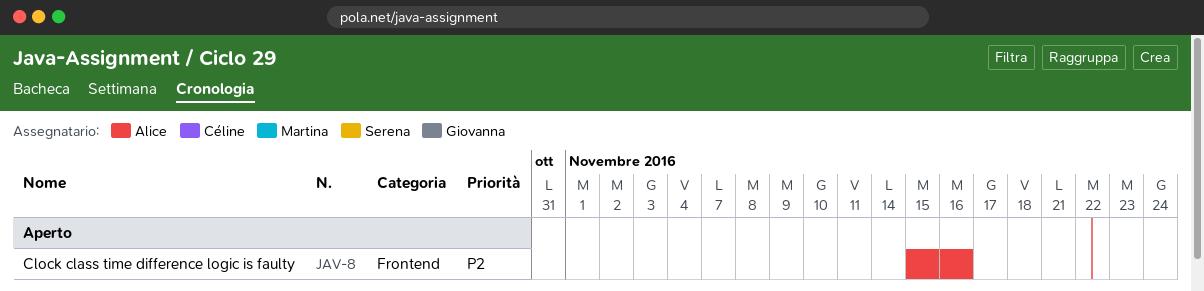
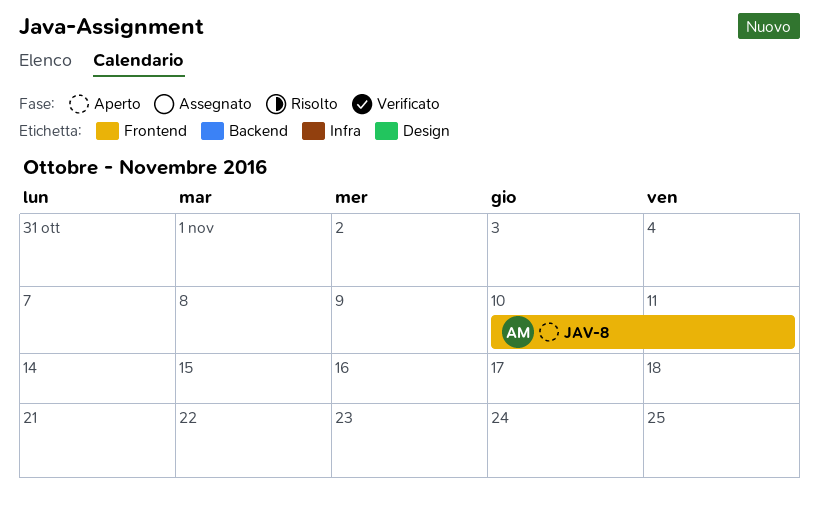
JAV-8, start: Nov 15 -> Nov 10
JAV-8, due: Nov 16 -> Nov 11

